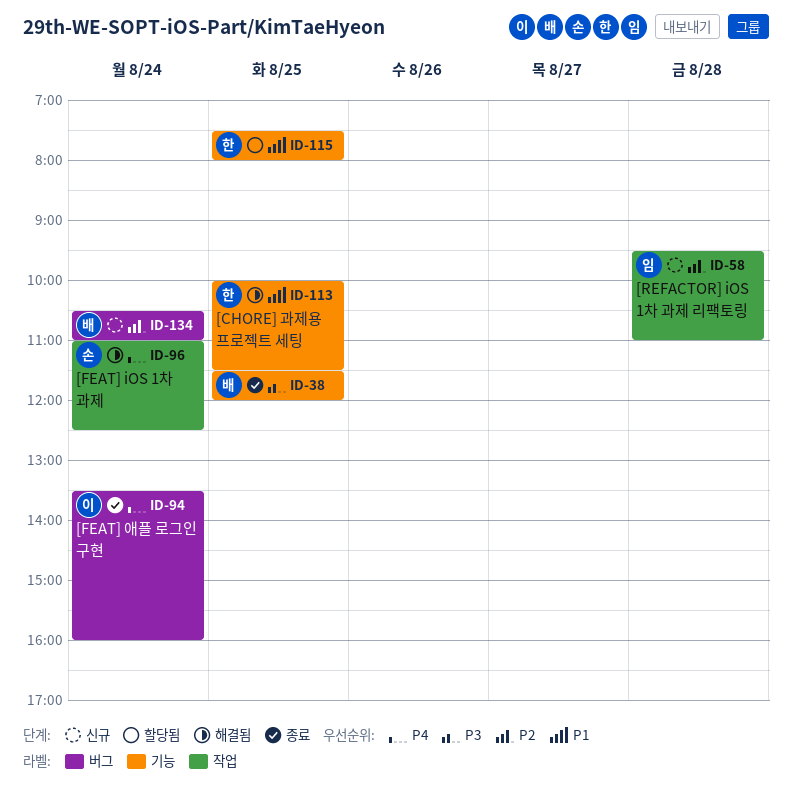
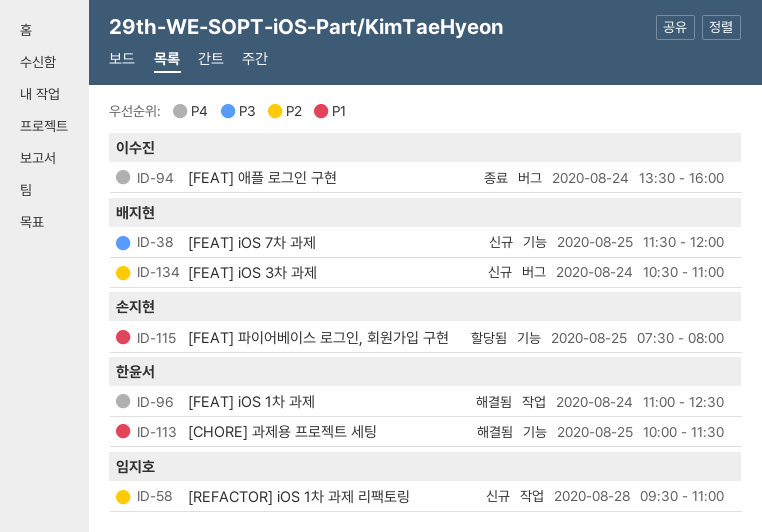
ID-38, status: 종료 -> 신규
ID-96, owner: 손지현 -> 한윤서
ID-115, owner: 한윤서 -> 손지현

